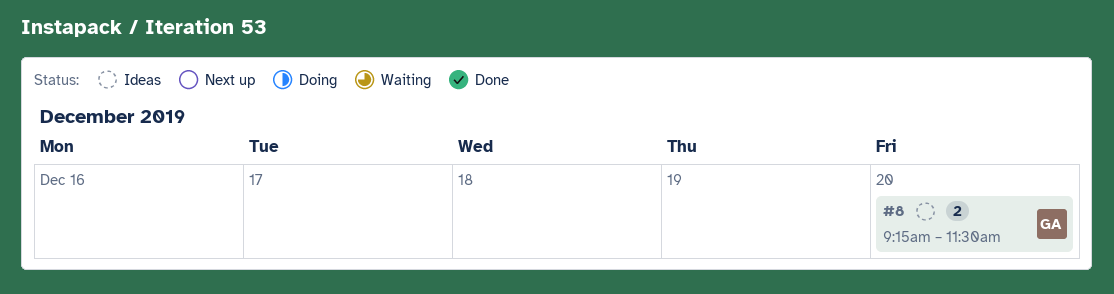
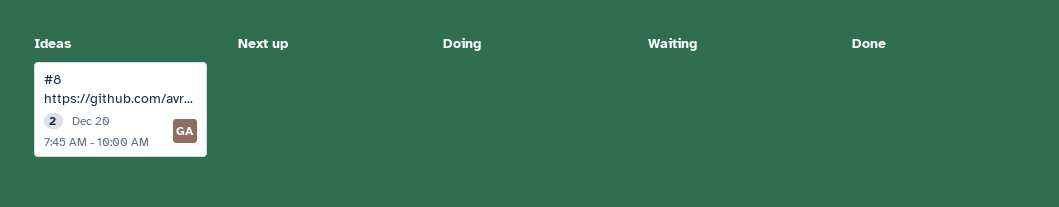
#8, begins: 09:15 -> 07:45
#8, ends: 11:30 -> 10:00

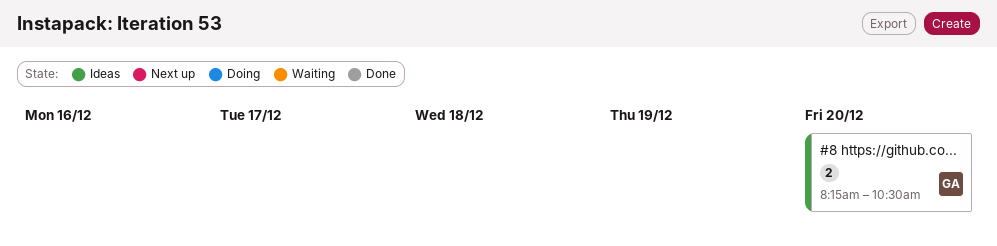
#8, begins: 07:45 -> 08:15
#8, ends: 10:00 -> 10:30

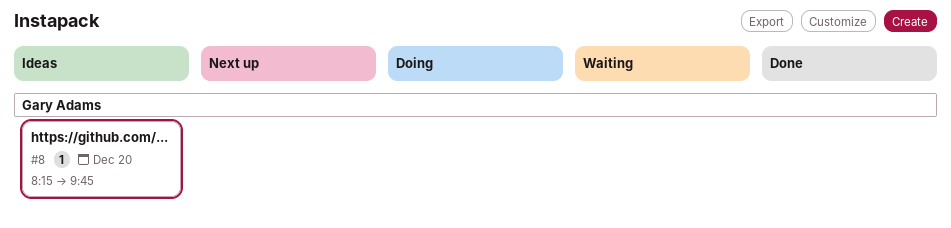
#8, estimate: 2 -> 1
#8, ends: 10:30 -> 09:45

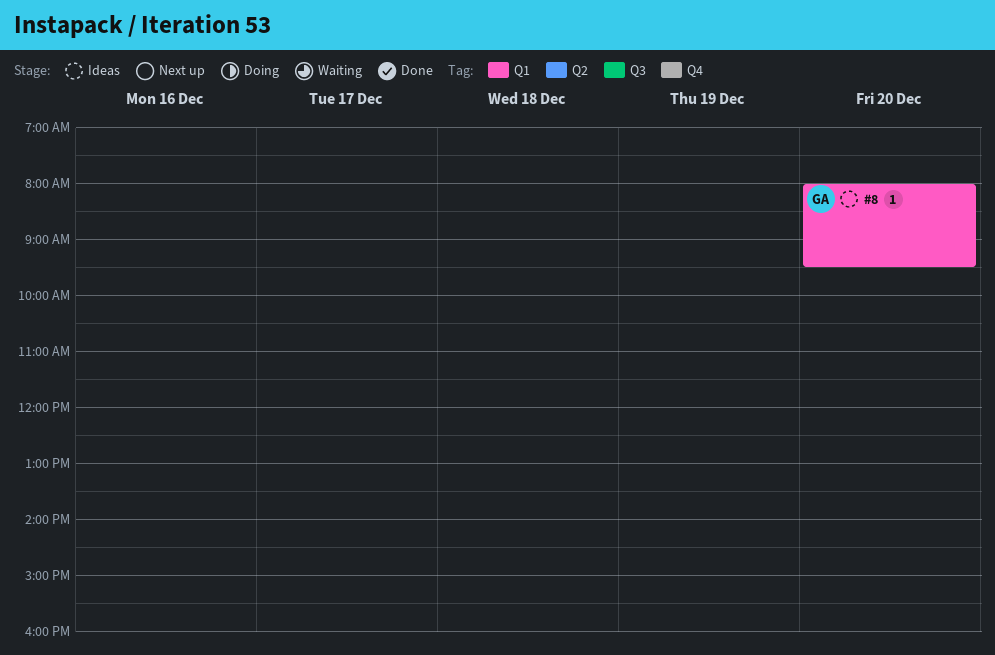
#8, begins: 08:15 -> 08:00
#8, ends: 09:45 -> 09:30

